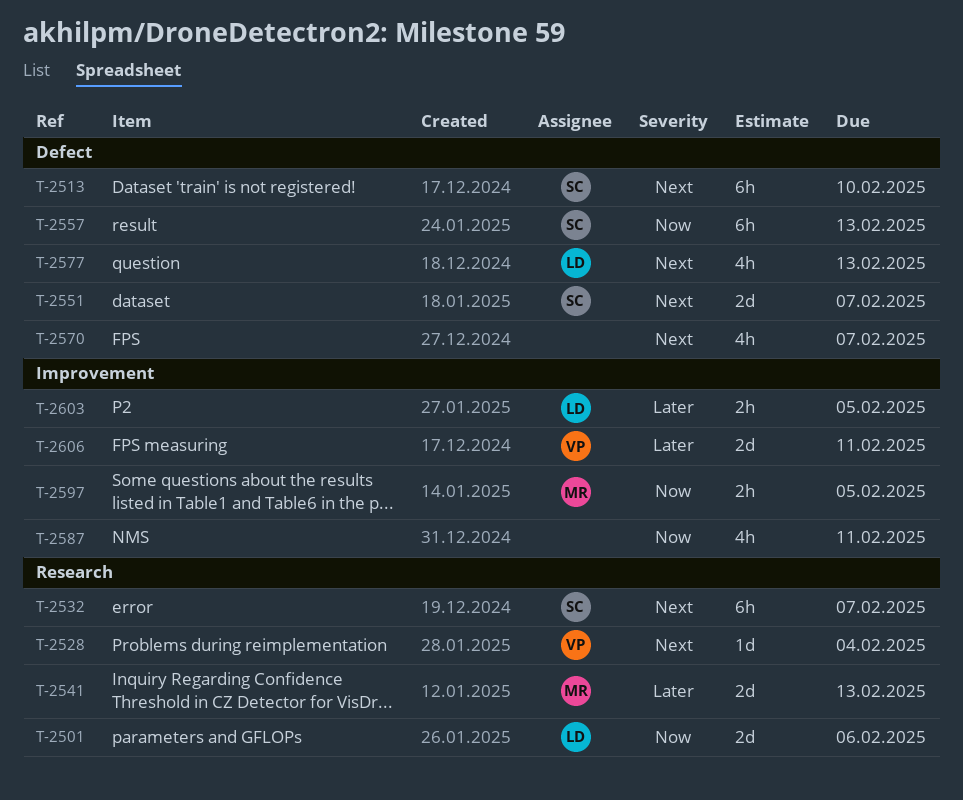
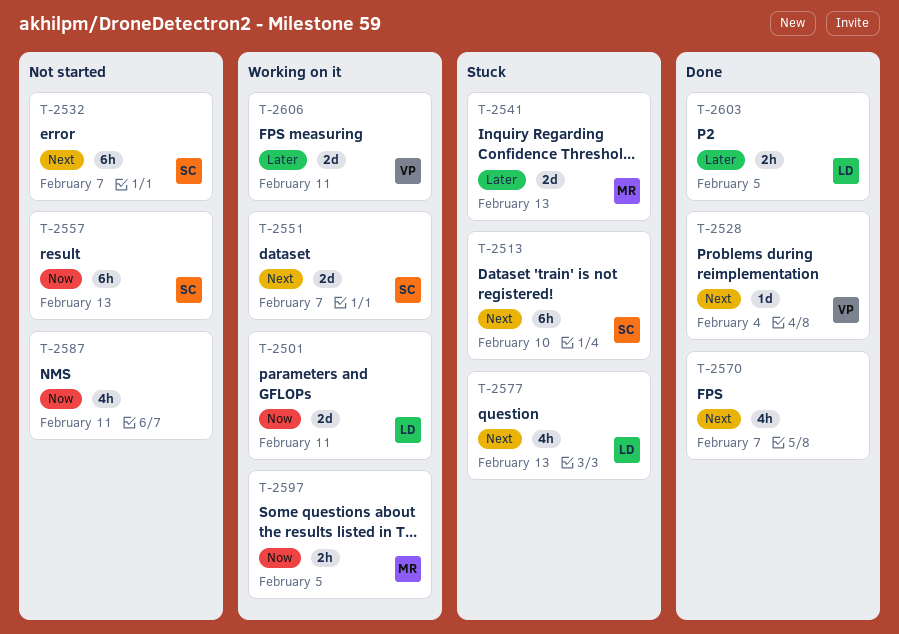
T-2501, due: Feb 6 -> Feb 11

